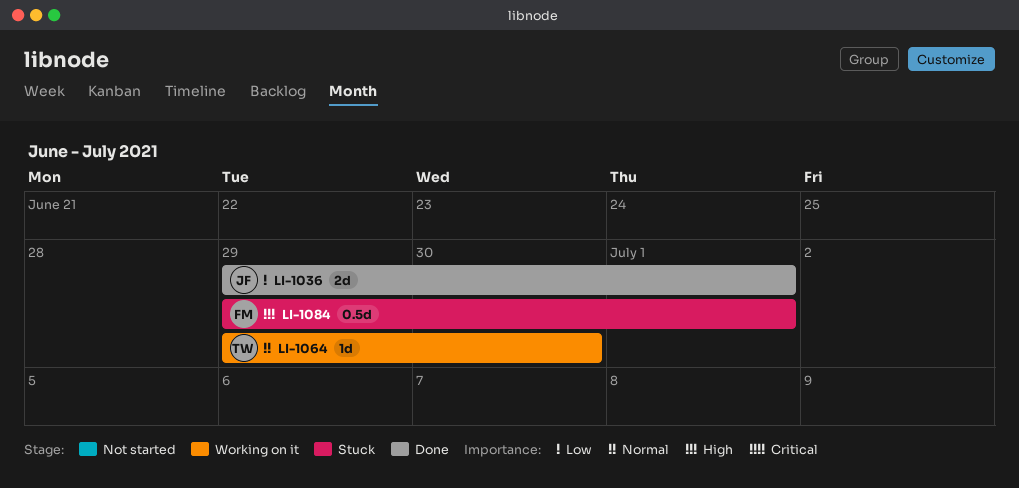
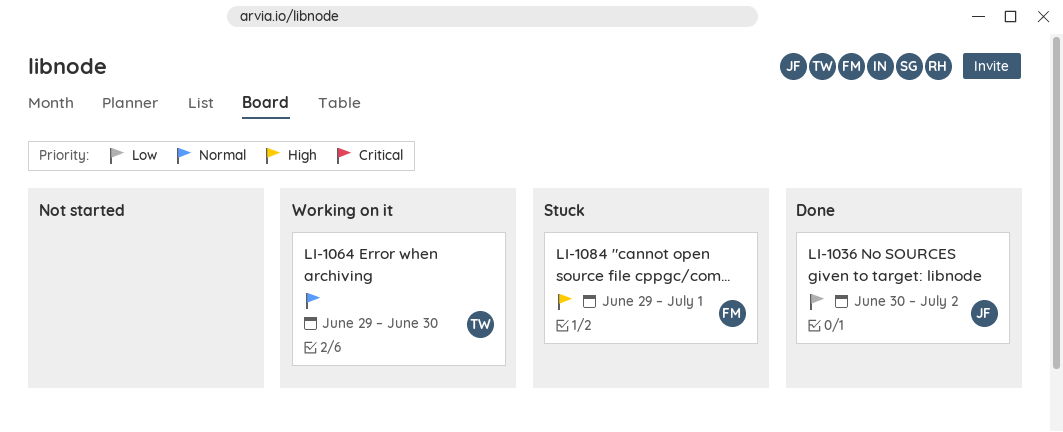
LI-1036, start: Jun 29 -> Jun 30
LI-1036, due: Jul 1 -> Jul 2

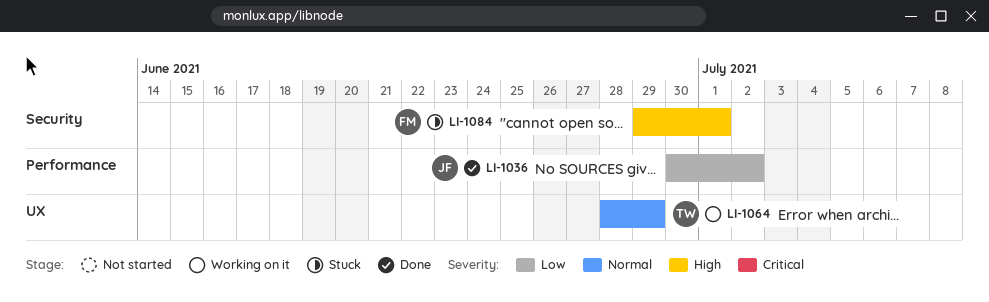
LI-1064, start: Jun 29 -> Jun 28
LI-1064, due: Jun 30 -> Jun 29

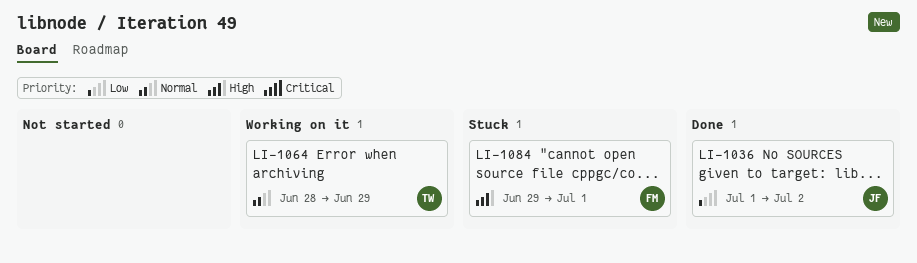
LI-1036, start: Jun 30 -> Jul 1

